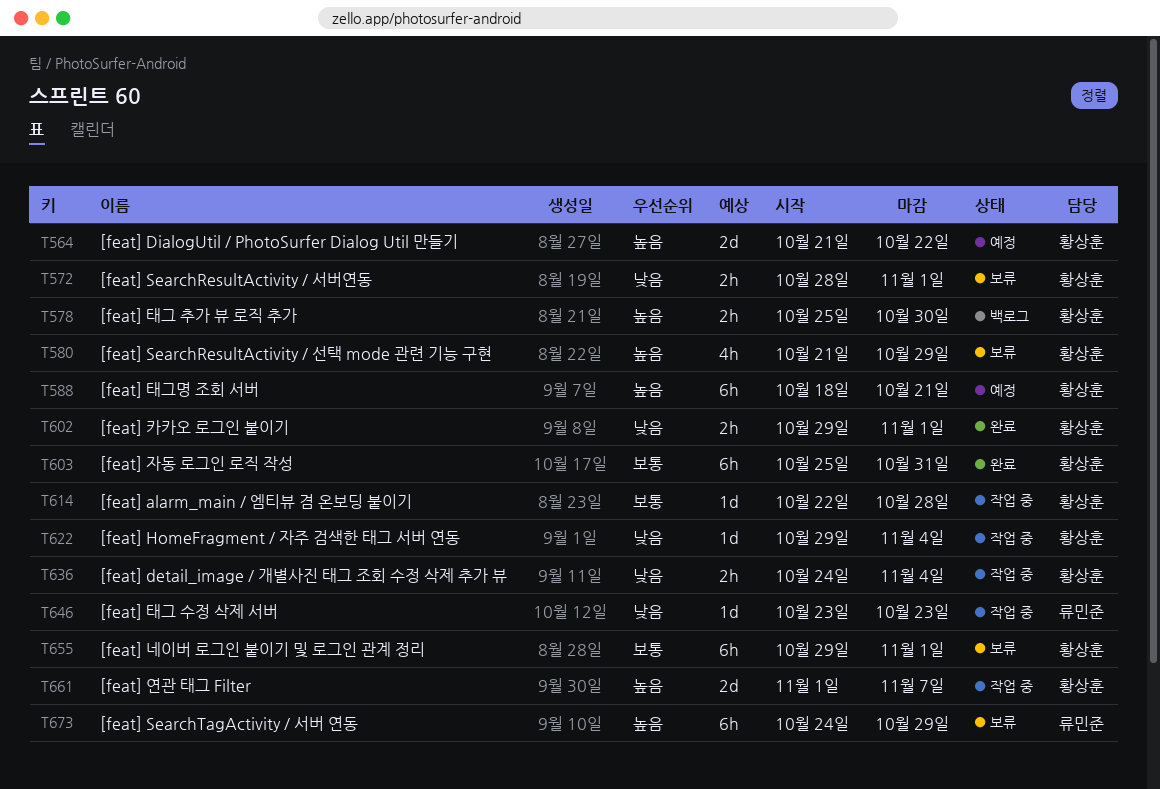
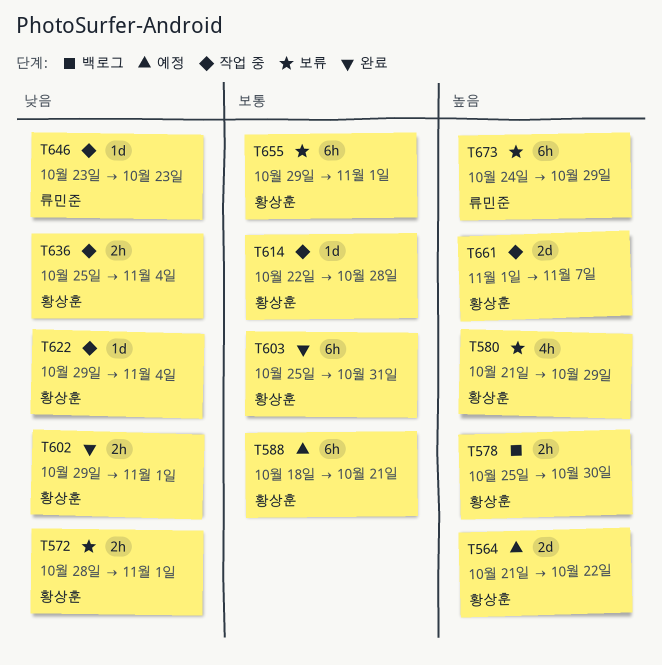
T588, priority: 높음 -> 보통
T636, start: Oct 24 -> Oct 25

